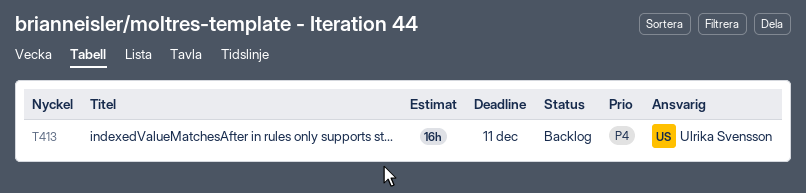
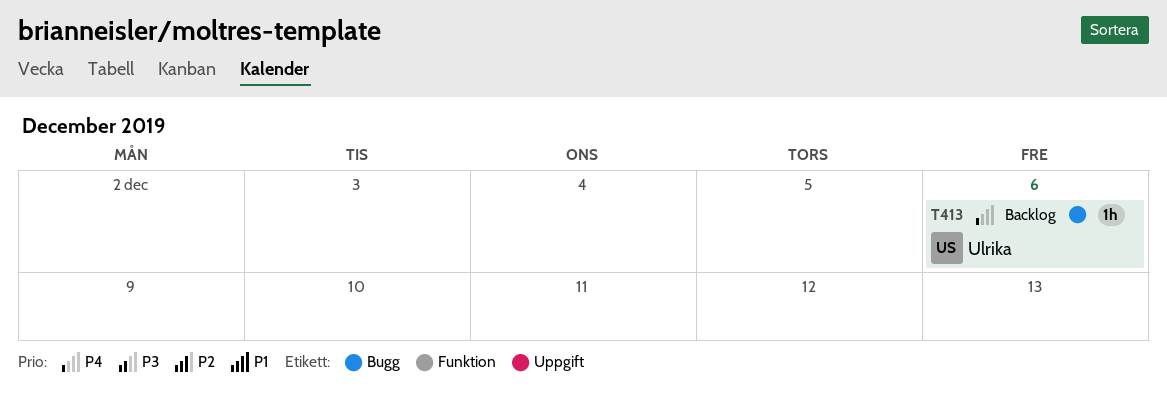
T413, estimate: 16h -> 1h
T413, due: Dec 11 -> Dec 6

